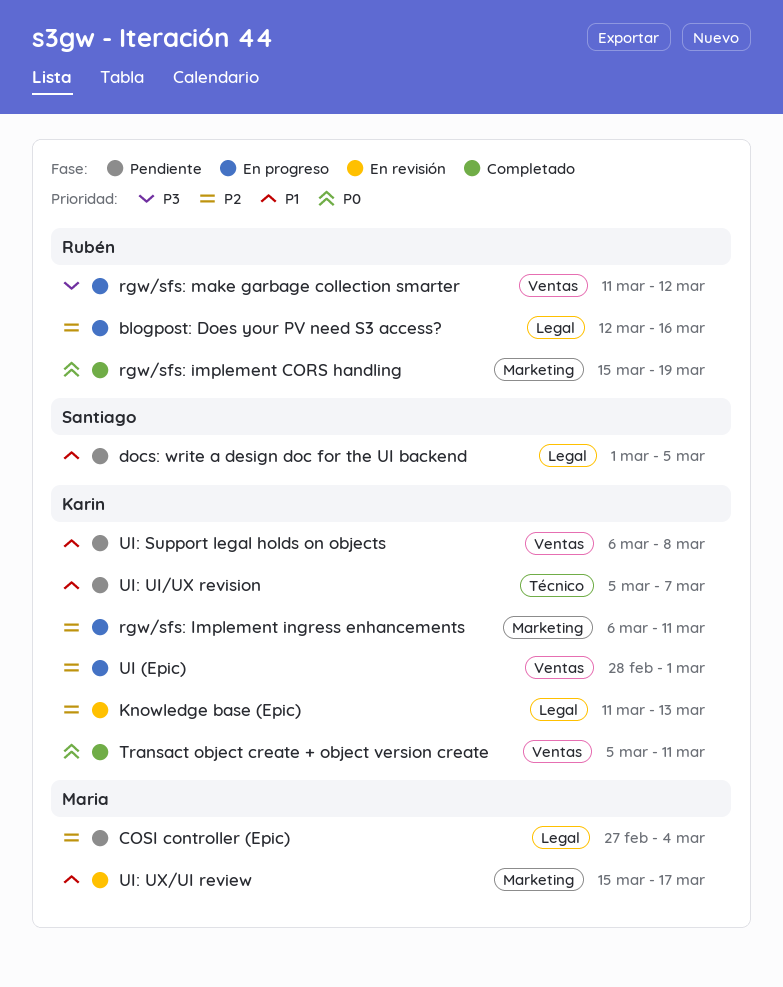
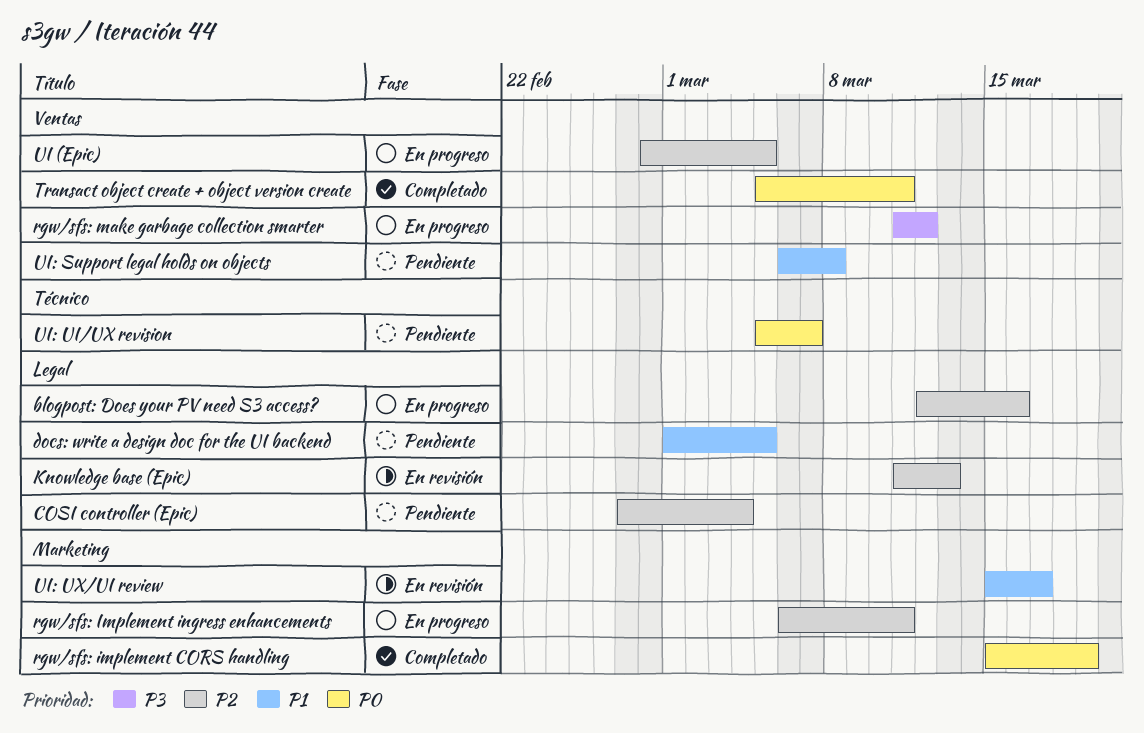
UI (Epic), due: Mar 1 -> Mar 5
UI: UI/UX revision, priority: P1 -> P0

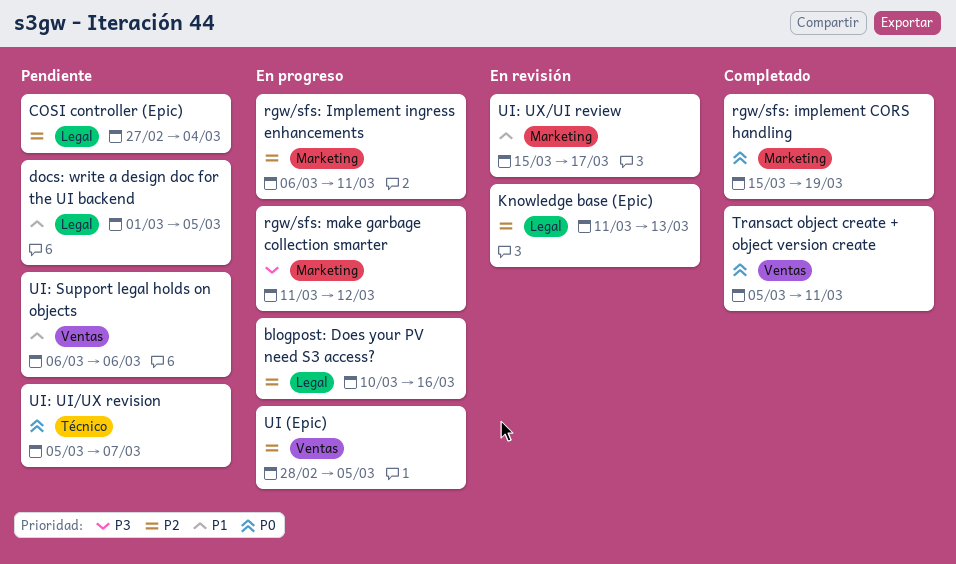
blogpost: Does your PV need S3 access?, start: Mar 12 -> Mar 10
rgw/sfs: make garbage collection smarter, label: Ventas -> Marketing
UI: Support legal holds on objects, due: Mar 8 -> Mar 6

